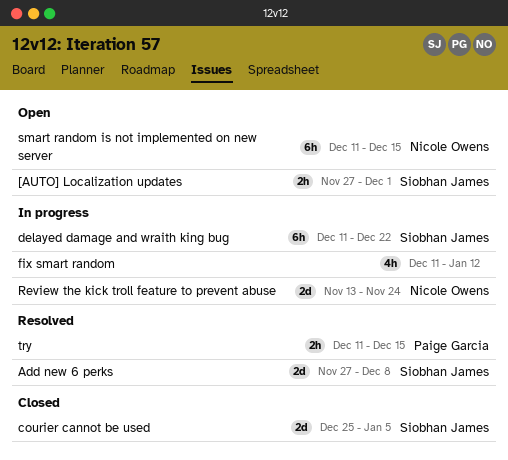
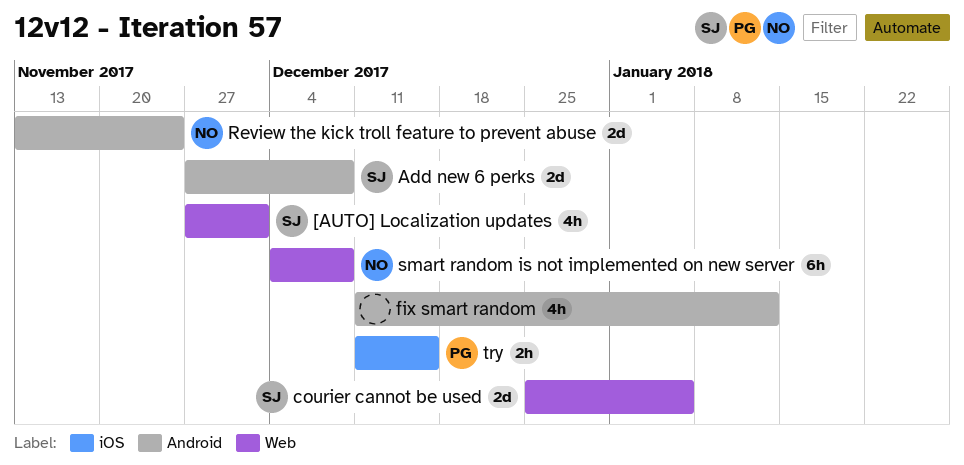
[AUTO] Localization updates, estimate: 2h -> 4h
delayed damage and wraith king bug: present -> none
smart random is not implemented on new server, start: Dec 11 -> Dec 4
smart random is not implemented on new server, due: Dec 15 -> Dec 8

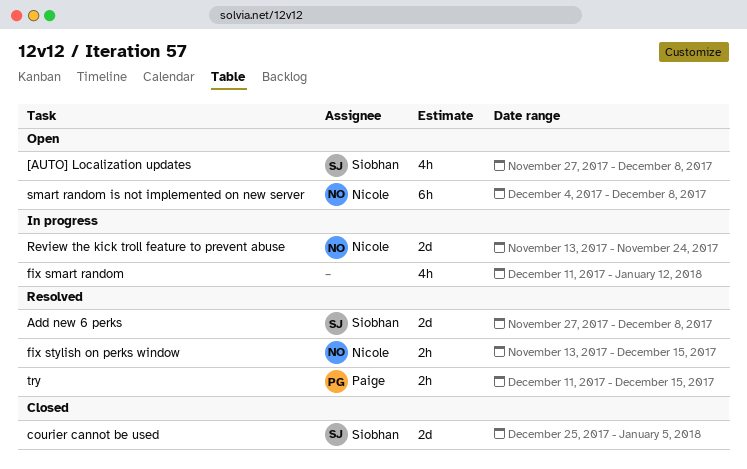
[AUTO] Localization updates, due: Dec 1 -> Dec 8
fix stylish on perks window: none -> present

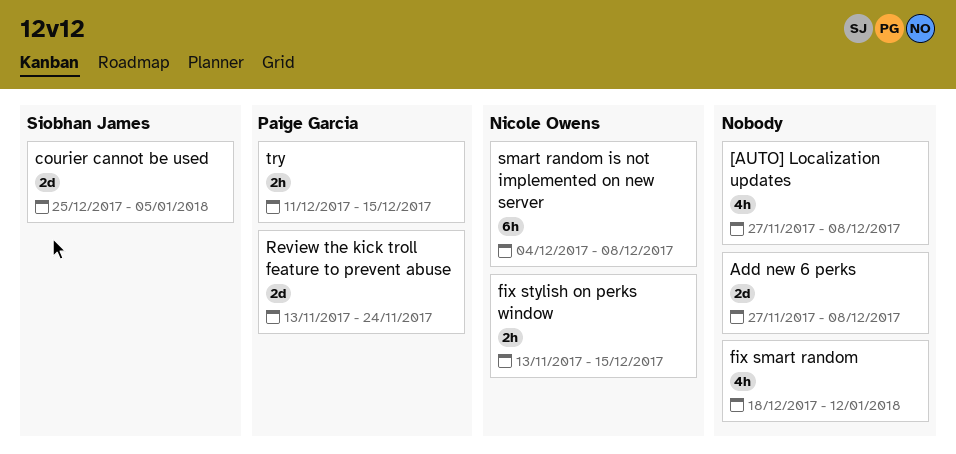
[AUTO] Localization updates, owner: Siobhan James -> none
Add new 6 perks, owner: Siobhan James -> none
fix smart random, start: Dec 11 -> Dec 18
Review the kick troll feature to prevent abuse, owner: Nicole Owens -> Paige Garcia

